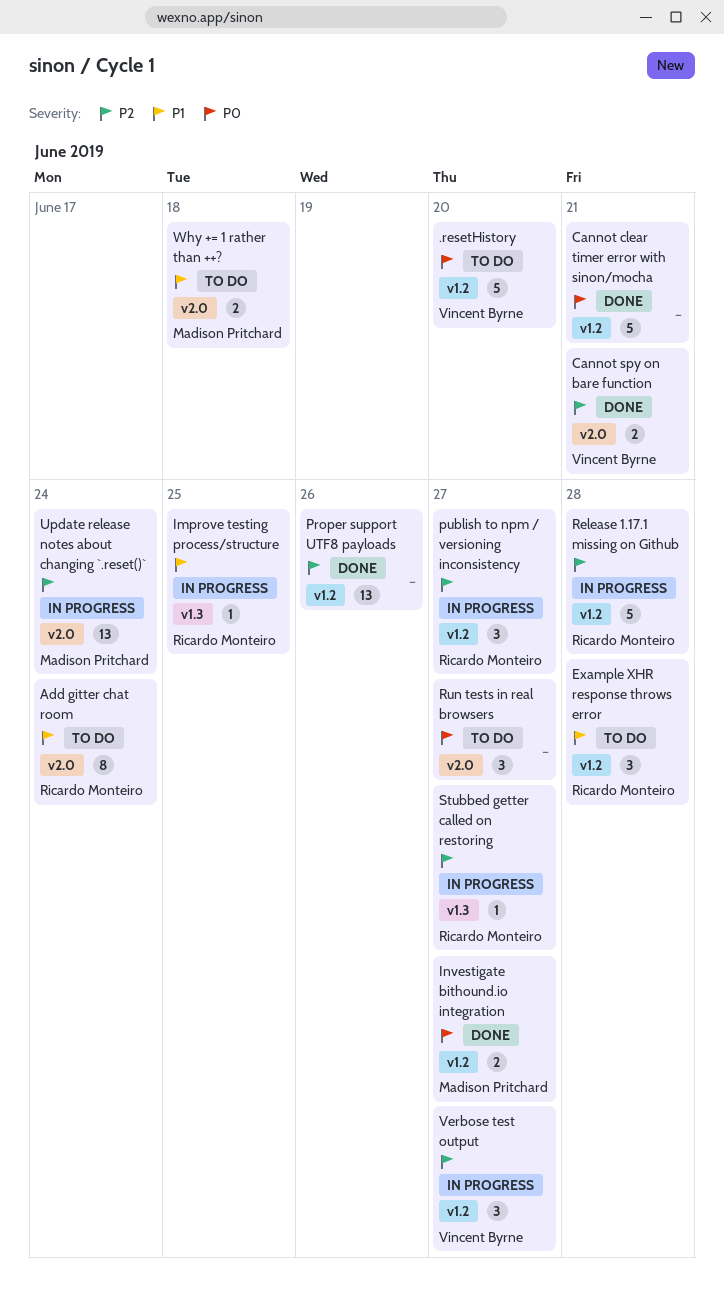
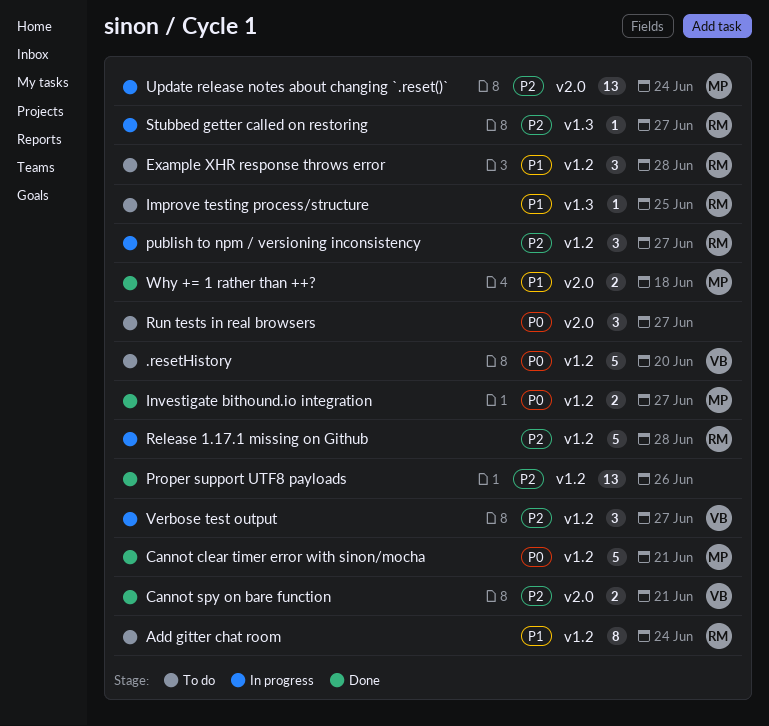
Add gitter chat room, label: v2.0 -> v1.2
Cannot clear timer error with sinon/mocha, owner: none -> Madison Pritchard
Improve testing process/structure, status: In progress -> To do
Why += 1 rather than ++?, status: To do -> Done

